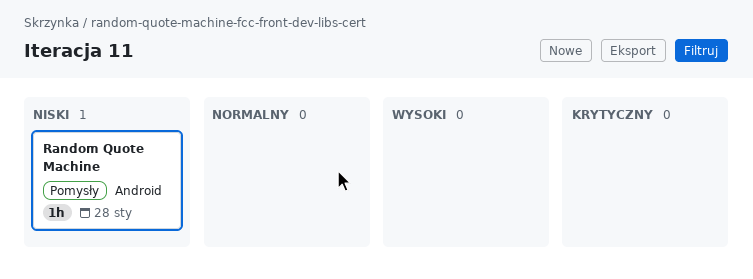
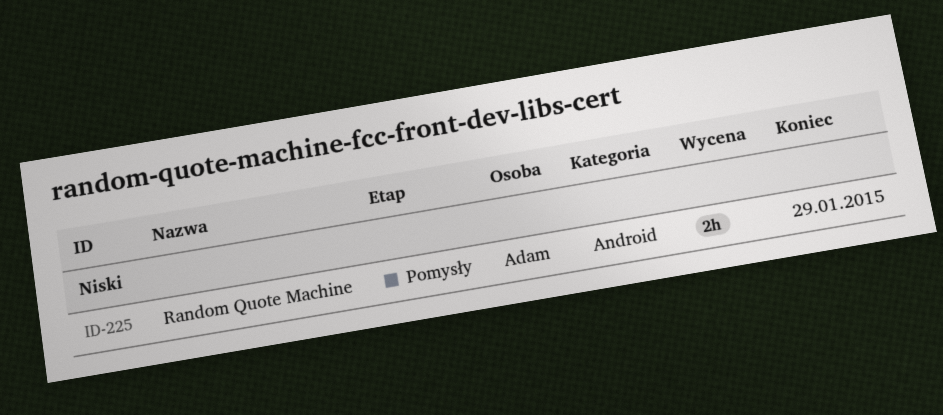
Random Quote Machine, estimate: 1h -> 2h
Random Quote Machine, due: Jan 28 -> Jan 29

